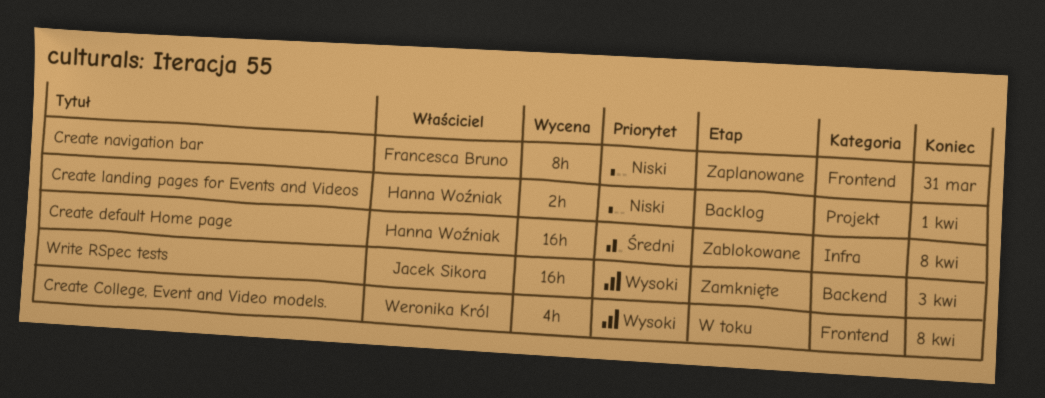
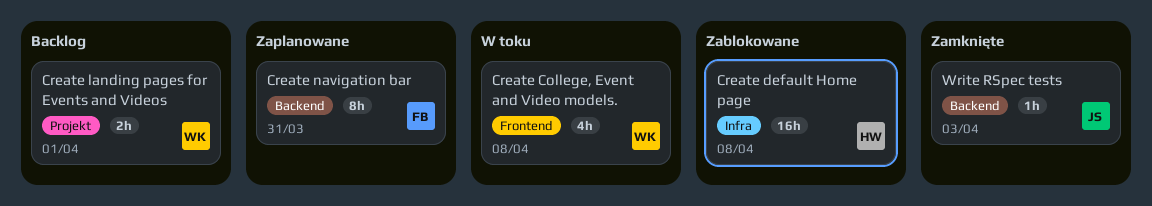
Create landing pages for Events and Videos, owner: Hanna Woźniak -> Weronika Król
Create navigation bar, label: Frontend -> Backend
Write RSpec tests, estimate: 16h -> 1h

